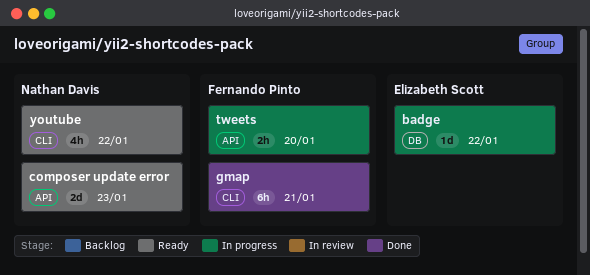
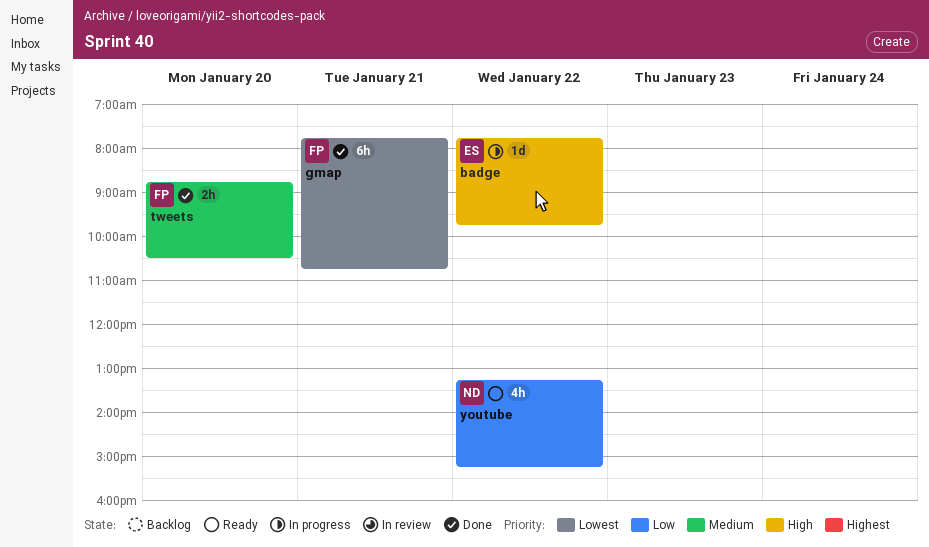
composer update error: present -> none
tweets, status: In progress -> Done

